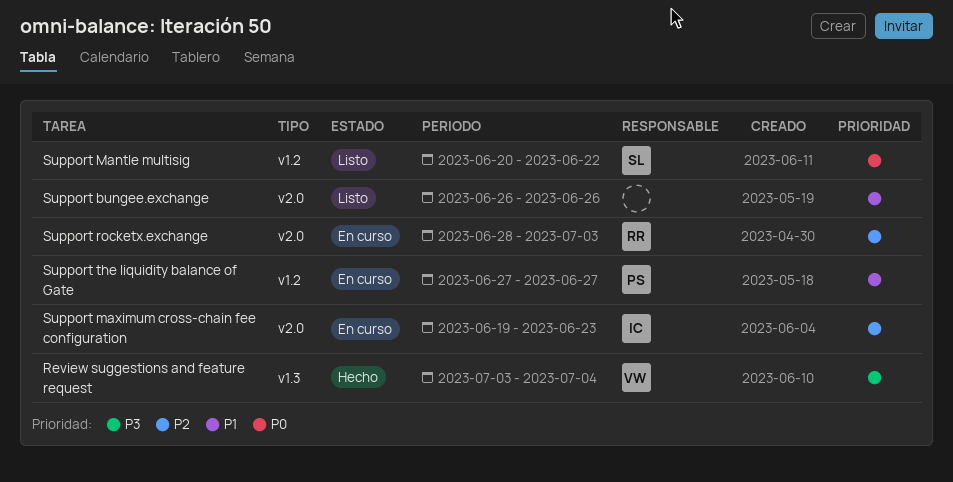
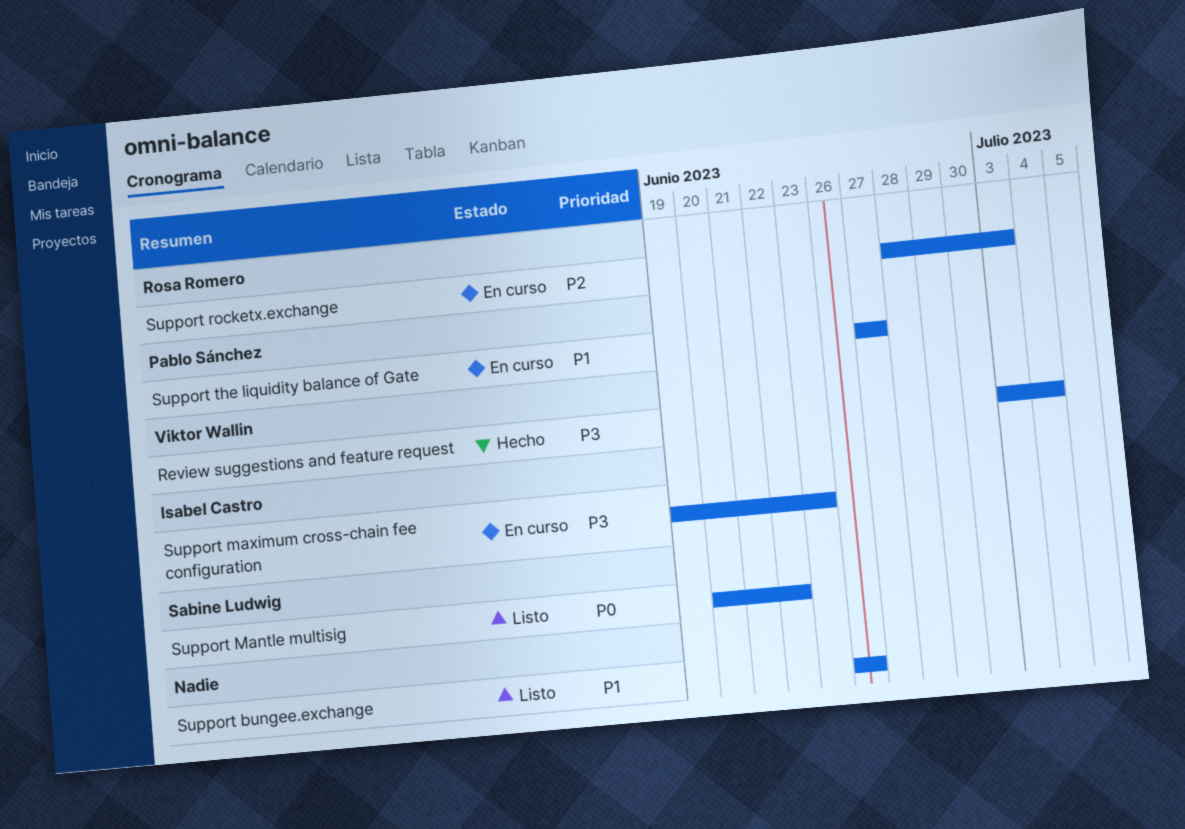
Support maximum cross-chain fee configuration, priority: P2 -> P3

